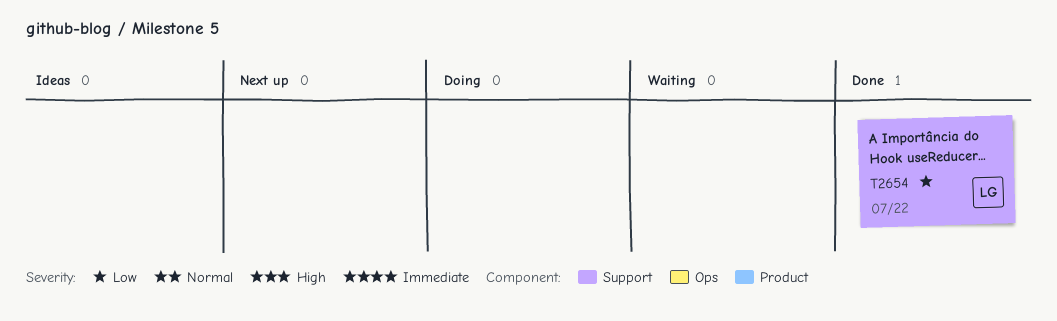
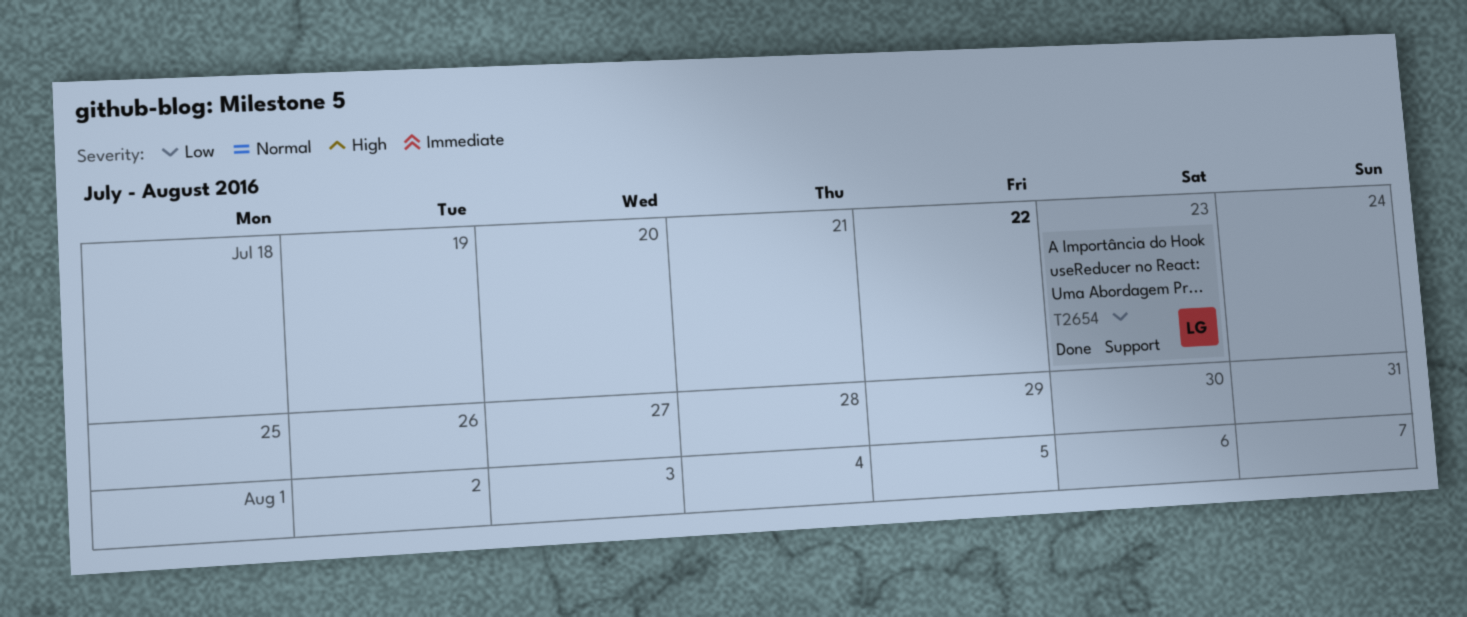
T2654, due: Jul 22 -> Jul 23

